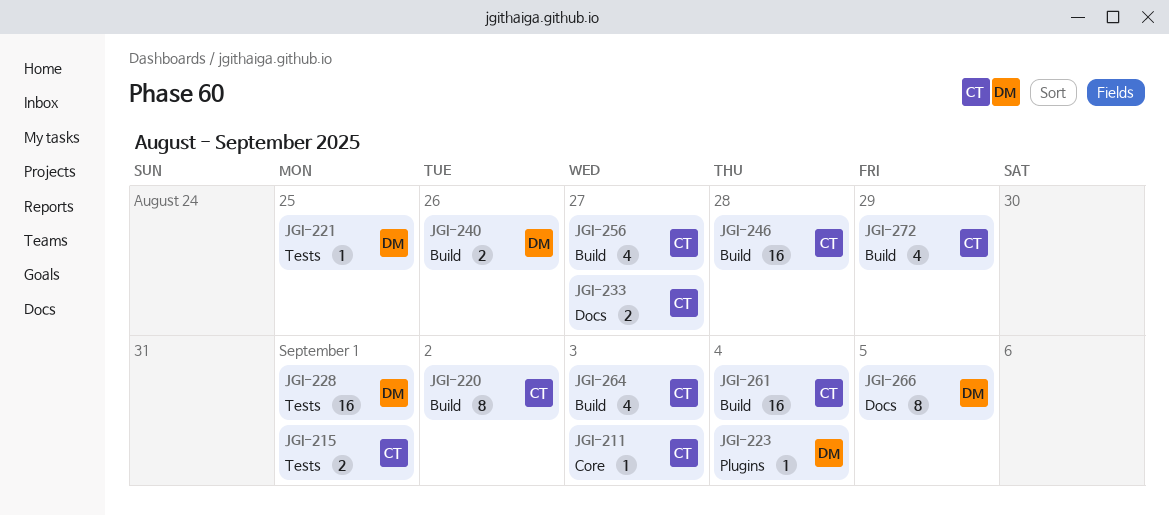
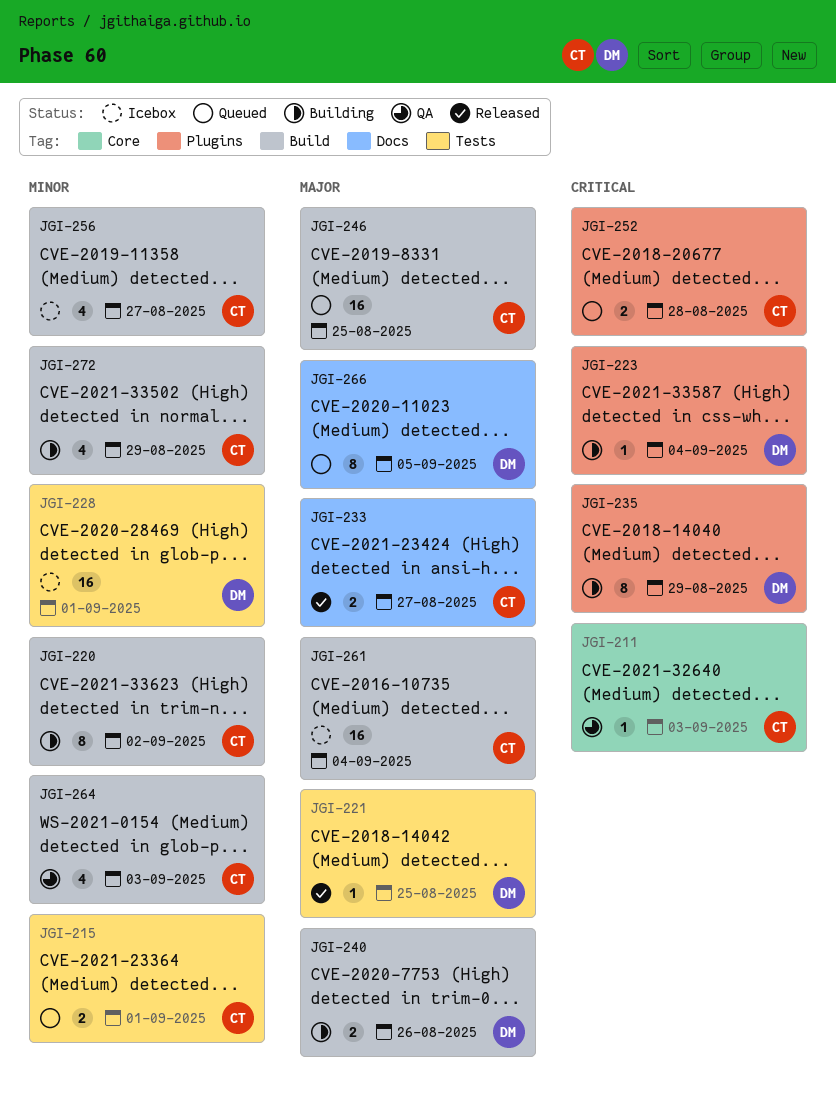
JGI-235: none -> present
JGI-246, due: Aug 28 -> Aug 25
JGI-252: none -> present

